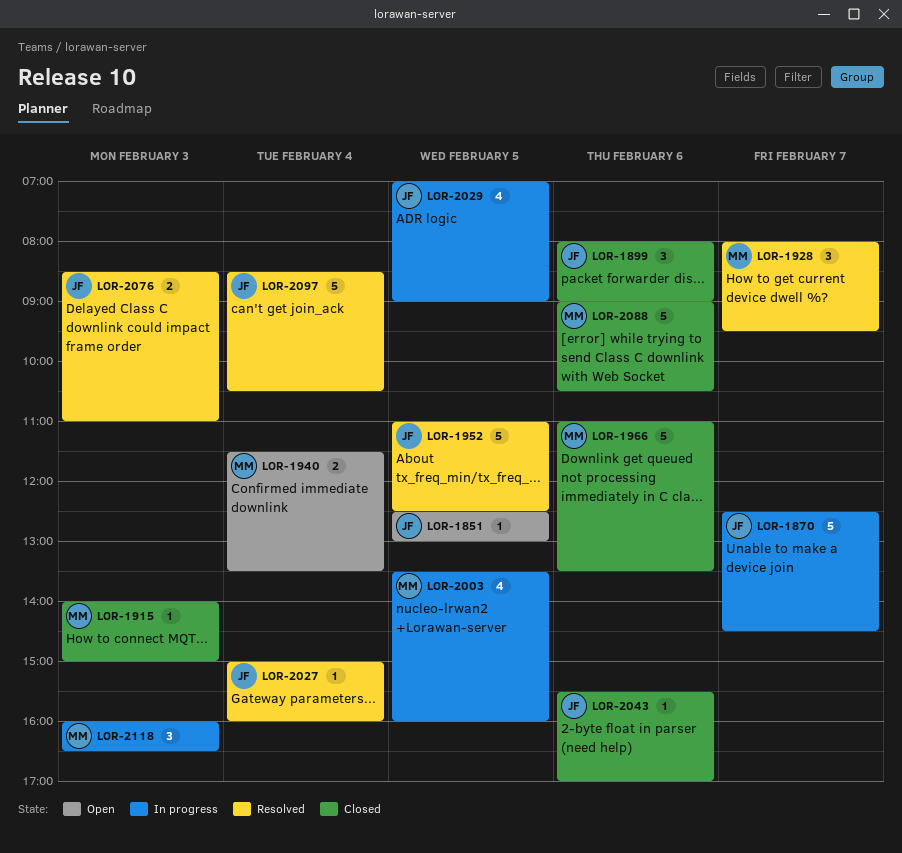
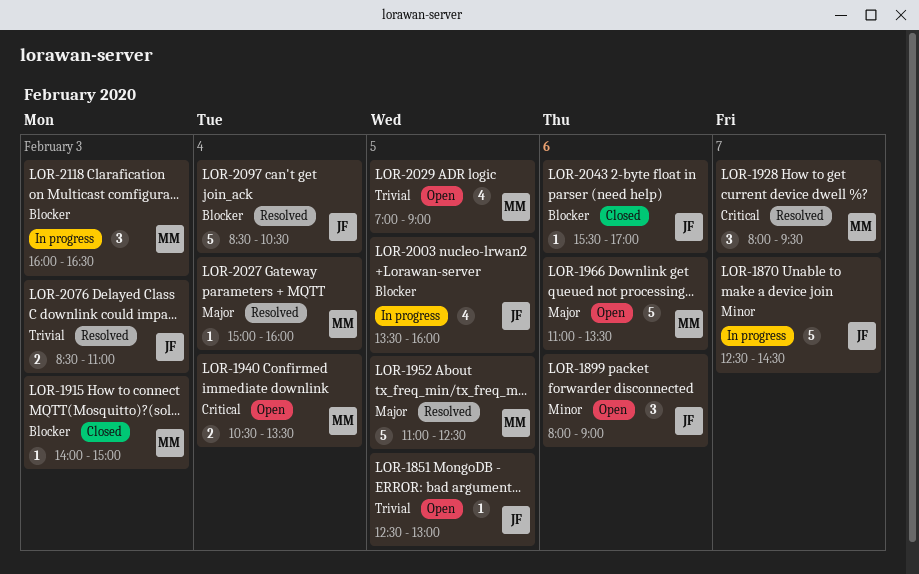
LOR-1899, status: Closed -> Open
LOR-1940, begins: 11:30 -> 10:30
LOR-1952, owner: JF -> MM
LOR-1966, status: Closed -> Open
LOR-2003, owner: MM -> JF
LOR-2027, owner: JF -> MM
LOR-2029, status: In progress -> Open
LOR-2029, owner: JF -> MM
LOR-2088: present -> none

